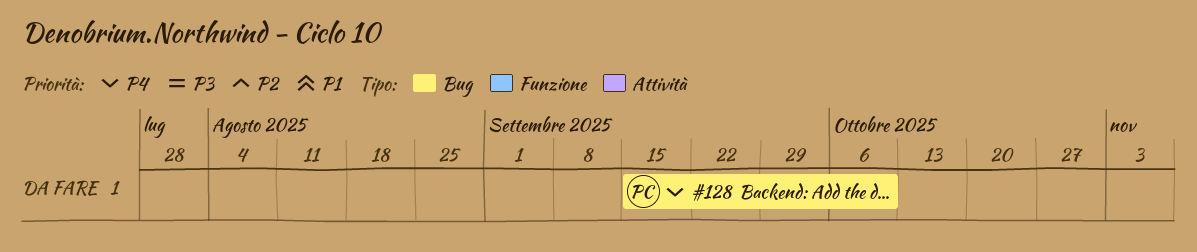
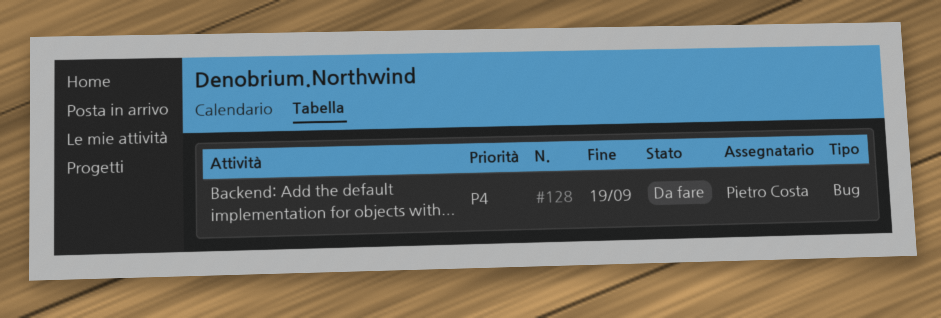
#128, due: Oct 10 -> Sep 19

